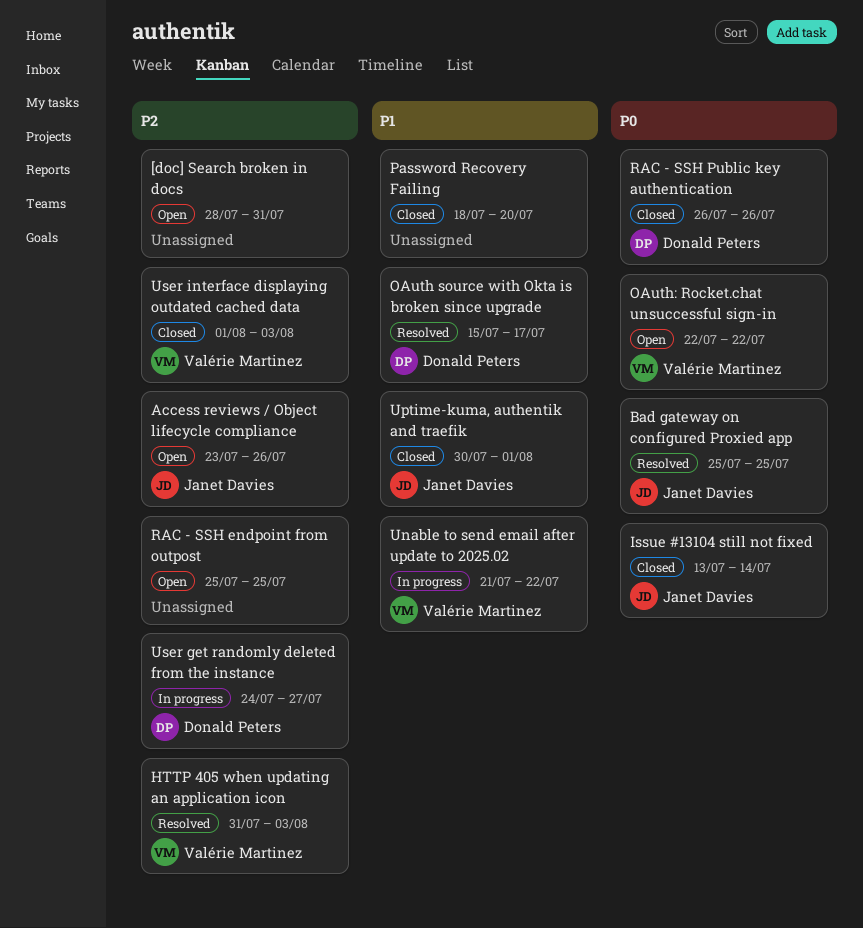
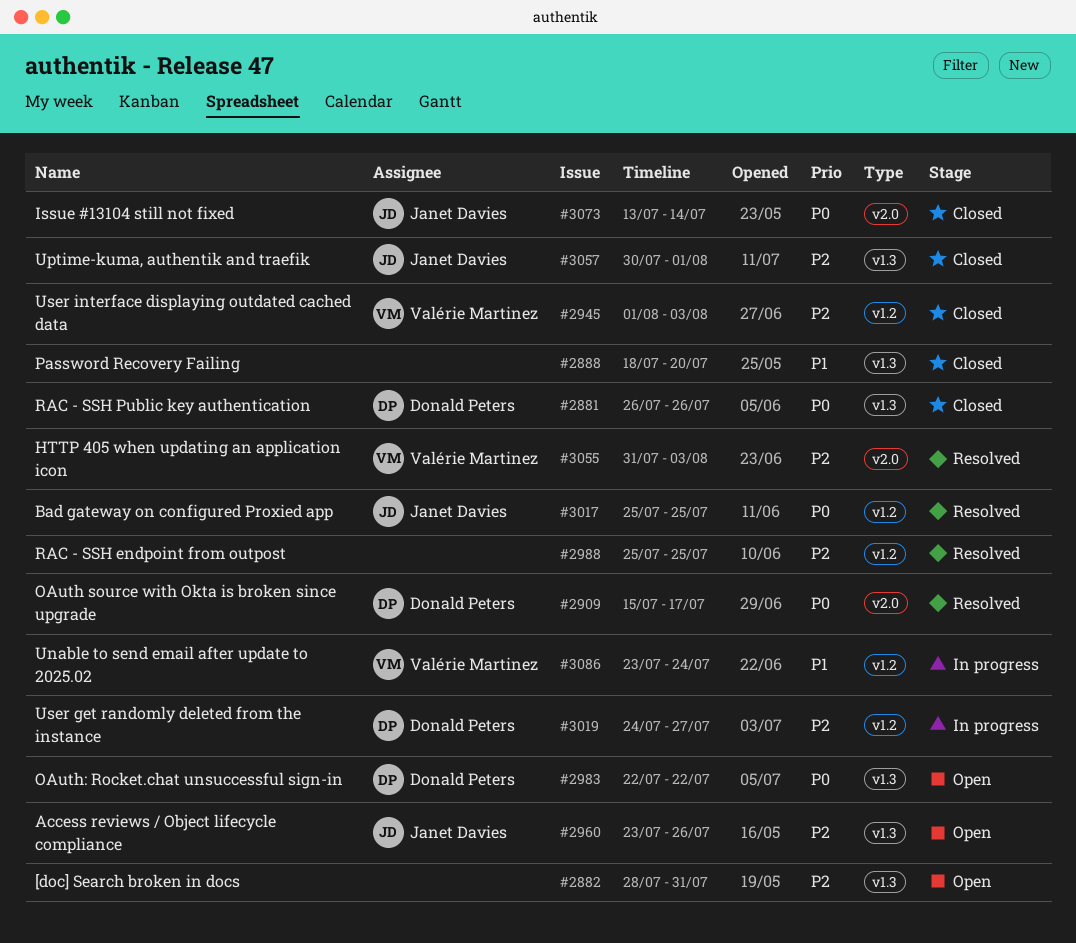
OAuth source with Okta is broken since upgrade, priority: P1 -> P0
OAuth: Rocket.chat unsuccessful sign-in, owner: Valérie Martinez -> Donald Peters
RAC - SSH endpoint from outpost, status: Open -> Resolved
Unable to send email after update to 2025.02, start: Jul 21 -> Jul 23
Unable to send email after update to 2025.02, due: Jul 22 -> Jul 24
Uptime-kuma, authentik and traefik, priority: P1 -> P2

